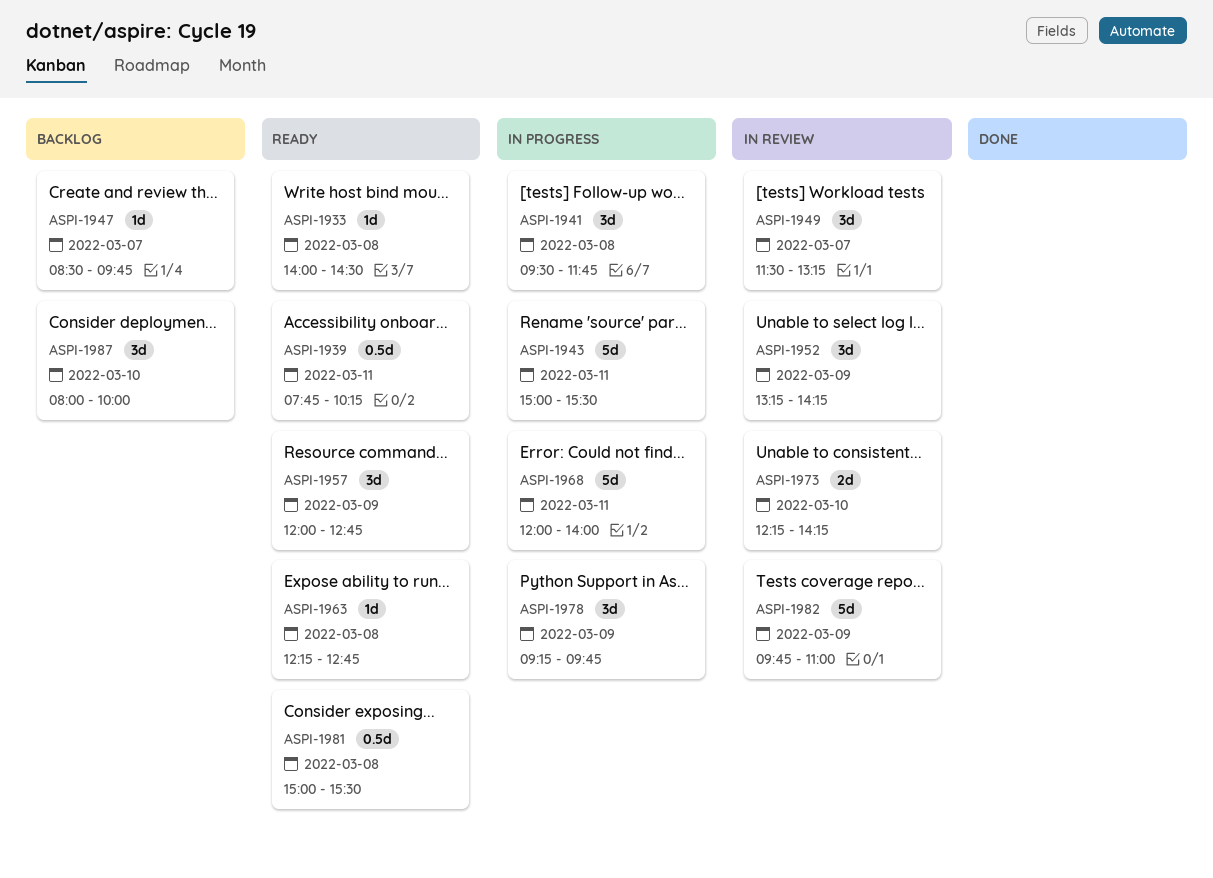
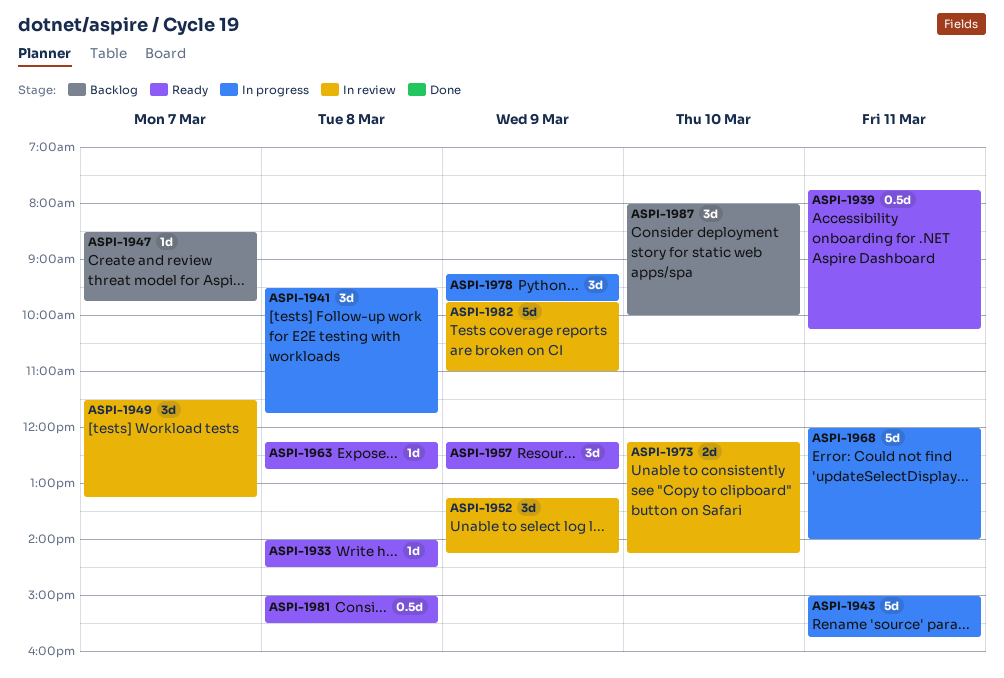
ASPI-1943, ends: 15:30 -> 15:45
ASPI-1957, begins: 12:00 -> 12:15

